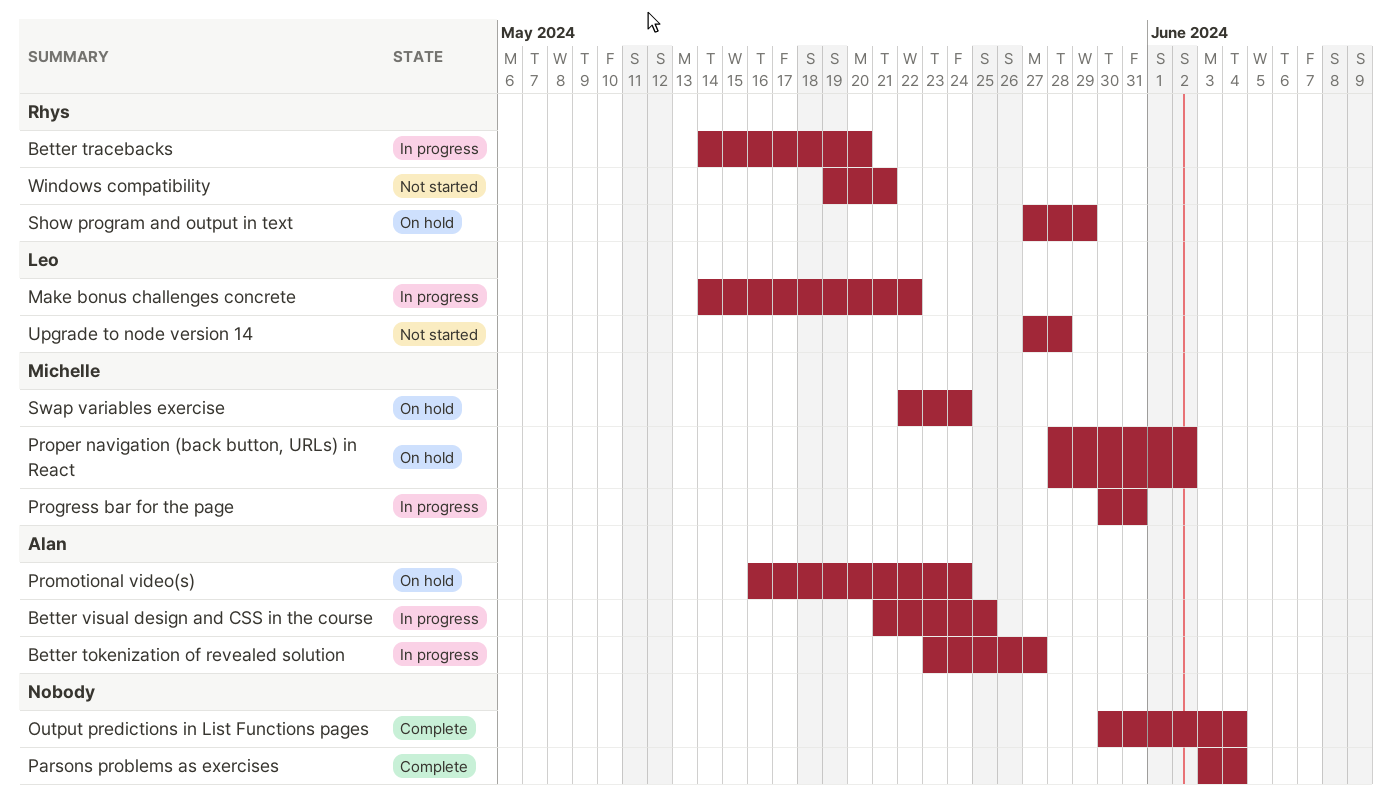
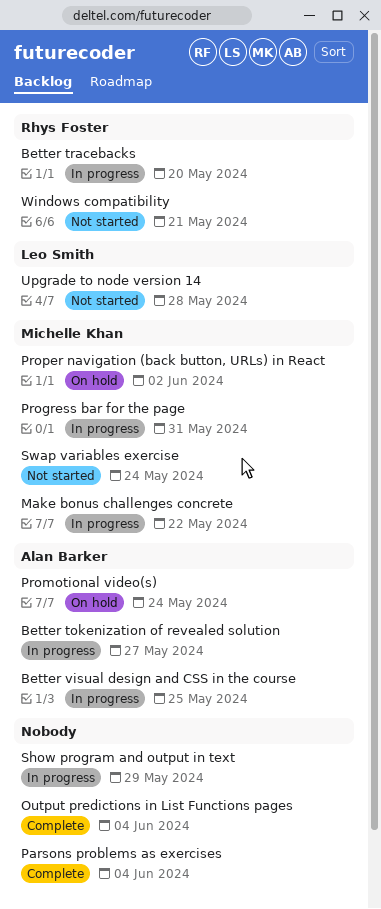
Make bonus challenges concrete, owner: Leo Smith -> Michelle Khan
Show program and output in text, status: On hold -> In progress
Show program and output in text, owner: Rhys Foster -> none
Swap variables exercise, status: On hold -> Not started

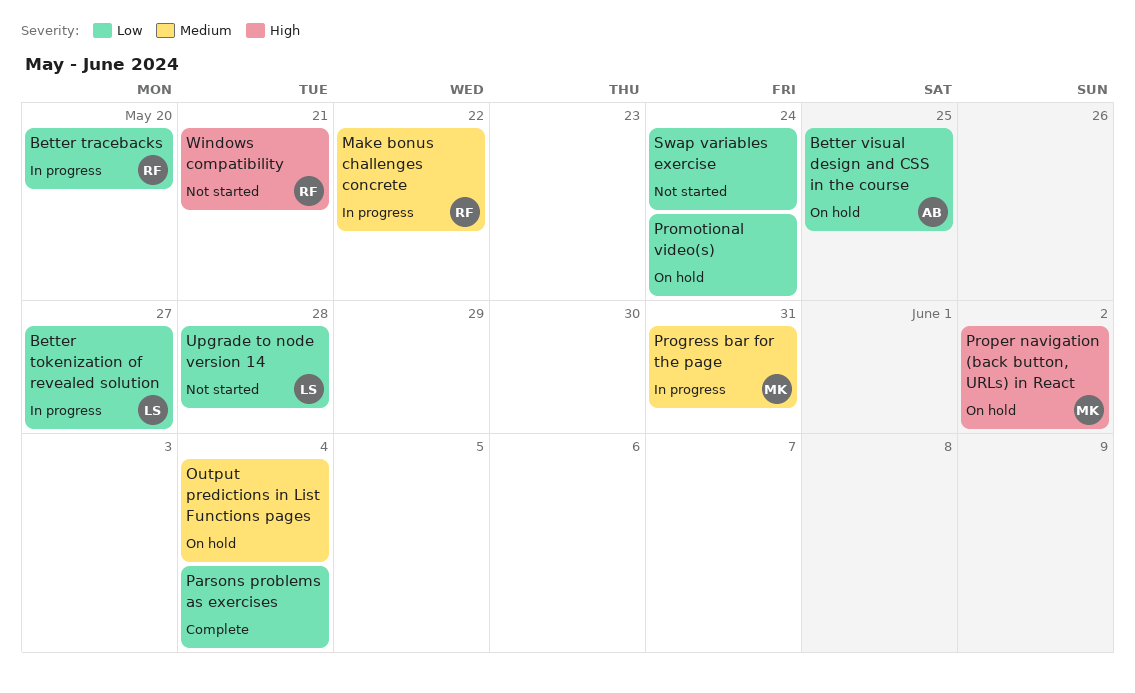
Better tokenization of revealed solution, owner: Alan Barker -> Leo Smith
Better visual design and CSS in the course, status: In progress -> On hold
Make bonus challenges concrete, owner: Michelle Khan -> Rhys Foster
Output predictions in List Functions pages, status: Complete -> On hold
Promotional video(s), owner: Alan Barker -> none
Show program and output in text: present -> none
Swap variables exercise, owner: Michelle Khan -> none

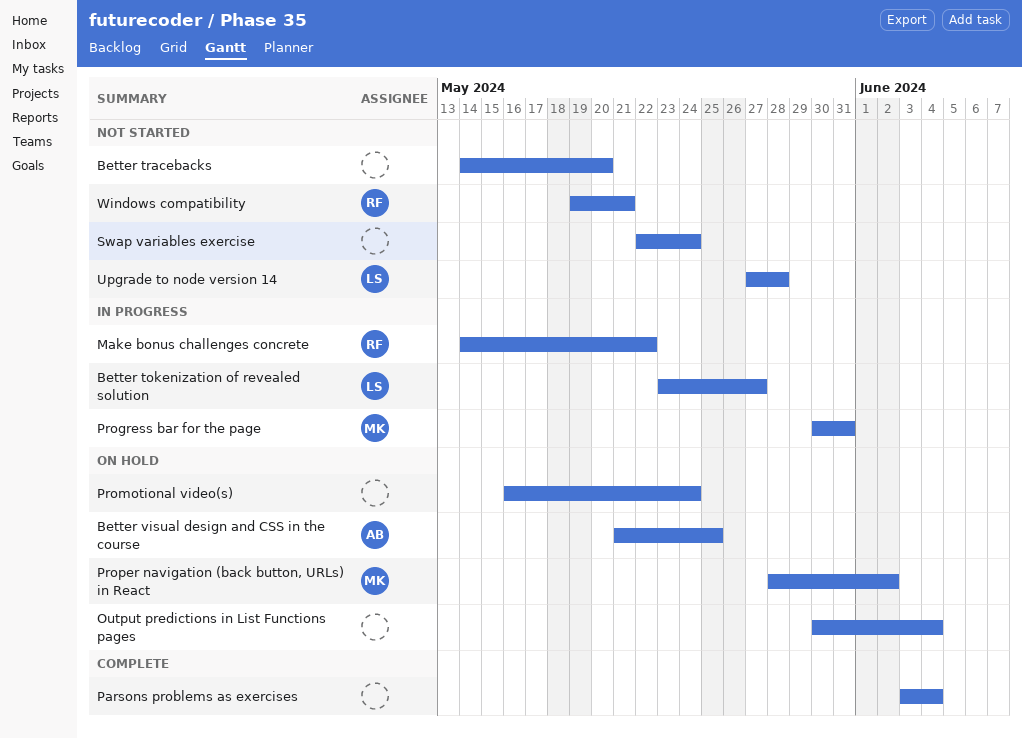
Better tracebacks, status: In progress -> Not started
Better tracebacks, owner: RF -> none

